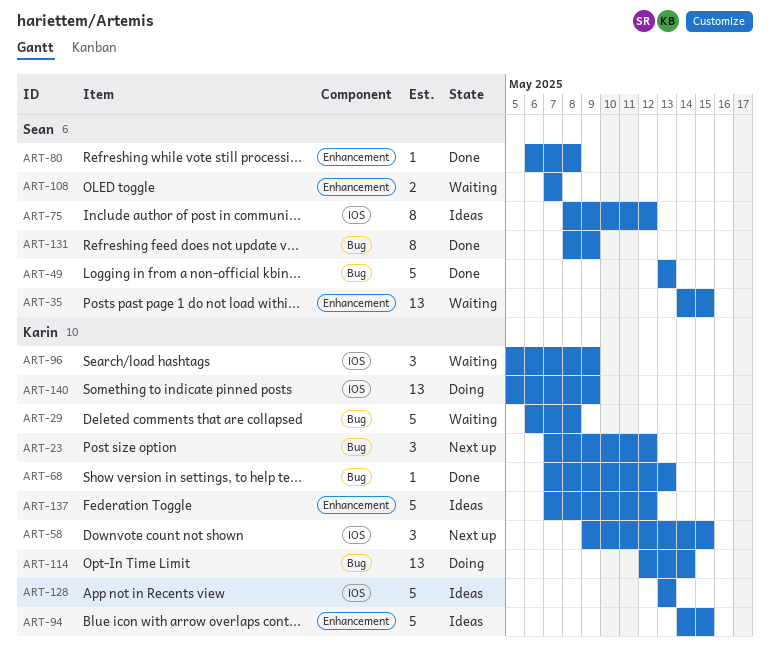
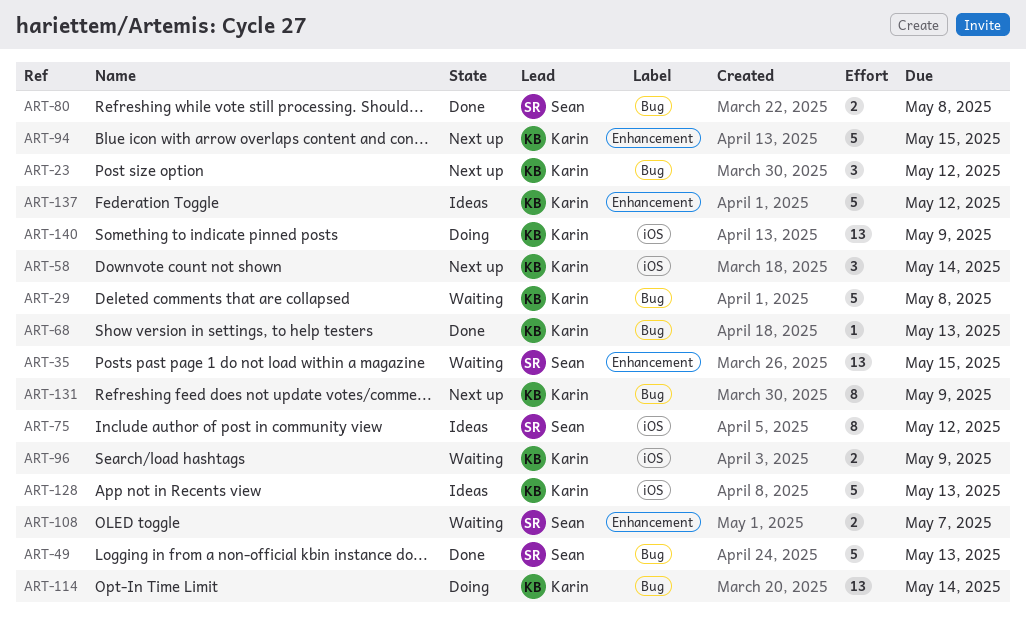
ART-58, due: May 15 -> May 14
ART-80, label: Enhancement -> Bug
ART-80, estimate: 1 -> 2
ART-94, status: Ideas -> Next up
ART-96, estimate: 3 -> 2
ART-131, status: Done -> Next up
ART-131, owner: Sean -> Karin

